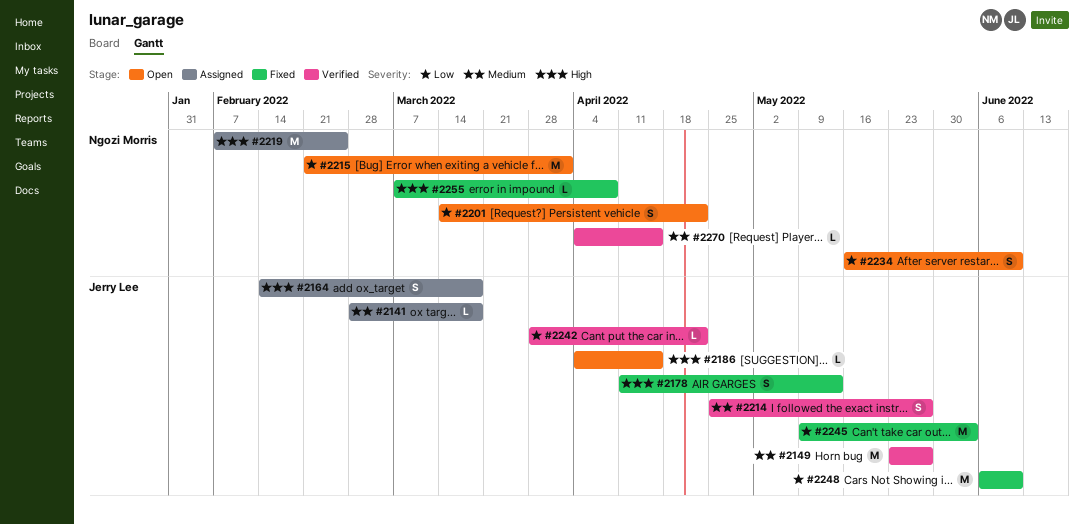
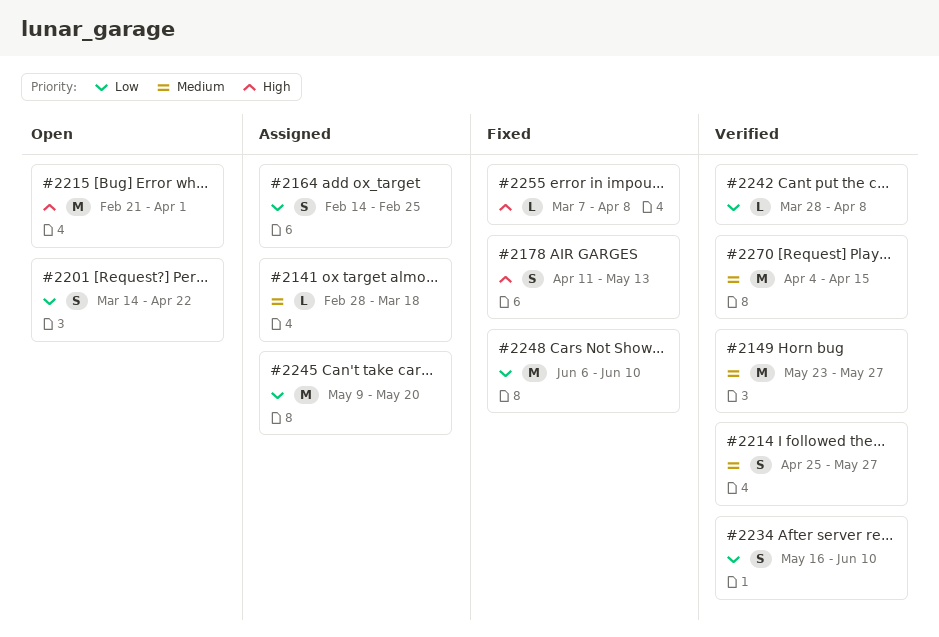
#2164, priority: High -> Low
#2164, due: Mar 18 -> Feb 25
#2186: present -> none
#2215, priority: Low -> High
#2219: present -> none
#2234, status: Open -> Verified
#2242, due: Apr 22 -> Apr 8
#2245, status: Fixed -> Assigned
#2245, due: Jun 3 -> May 20
#2270, estimate: L -> M

